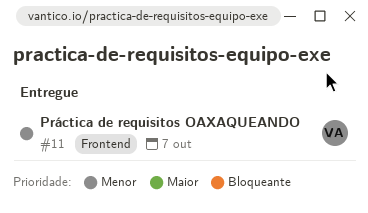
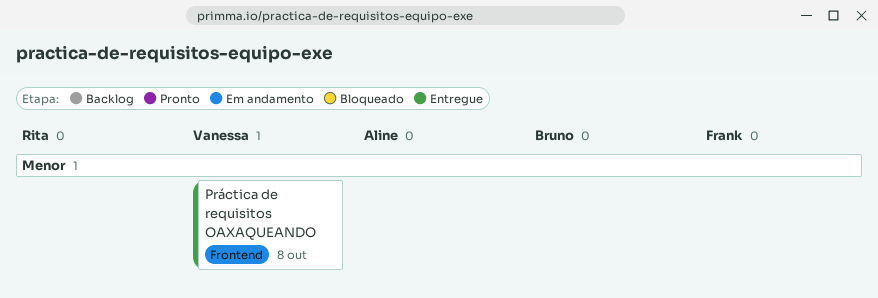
Práctica de requisitos OAXAQUEANDO, due: Oct 7 -> Oct 8

